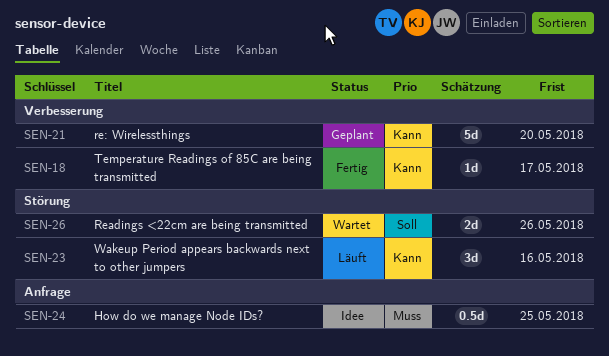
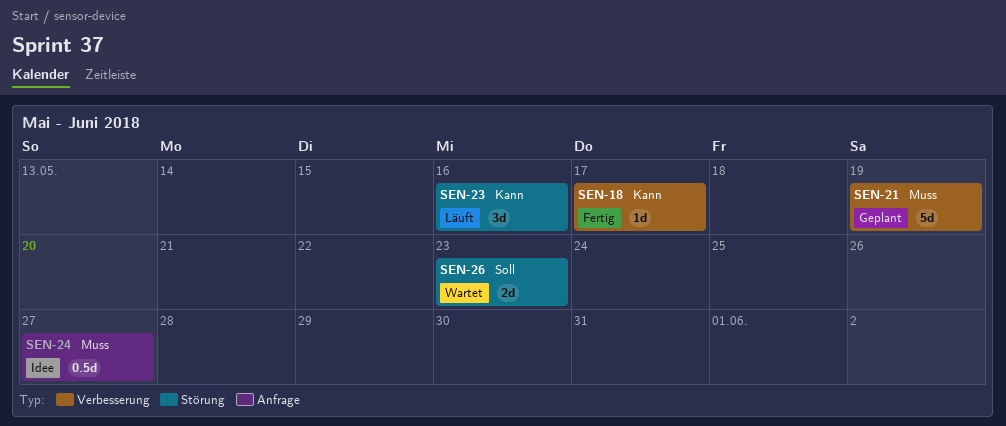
SEN-21, priority: Kann -> Muss
SEN-21, due: May 20 -> May 19
SEN-24, due: May 25 -> May 27
SEN-26, due: May 26 -> May 23

